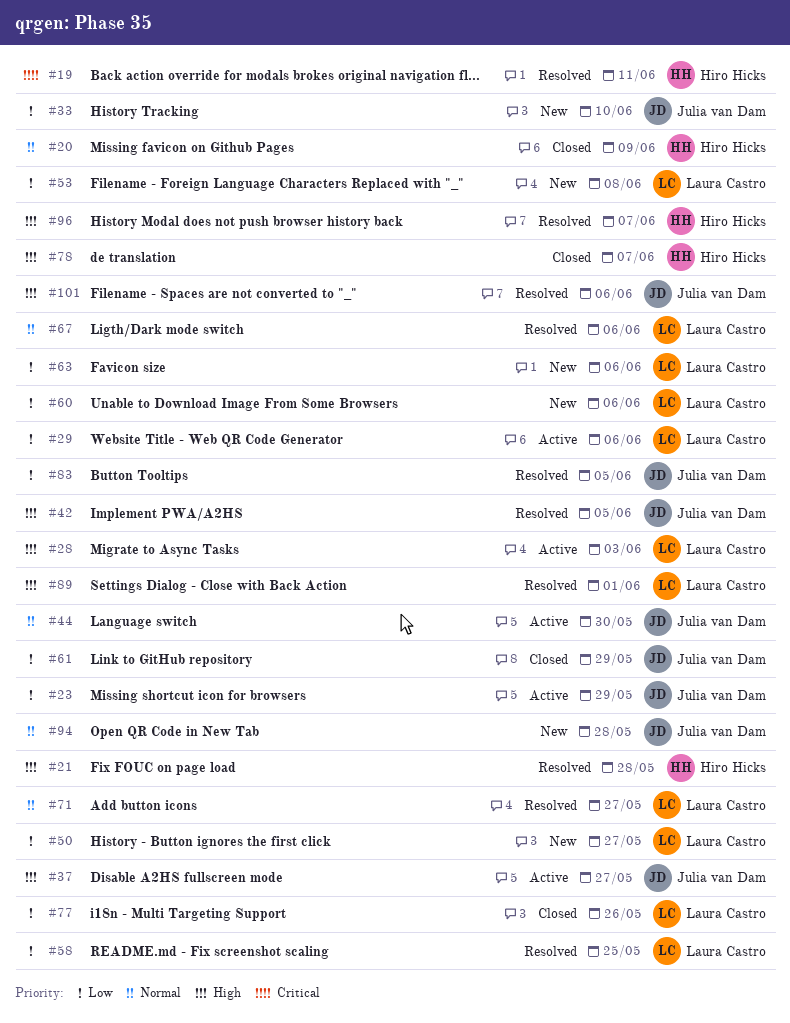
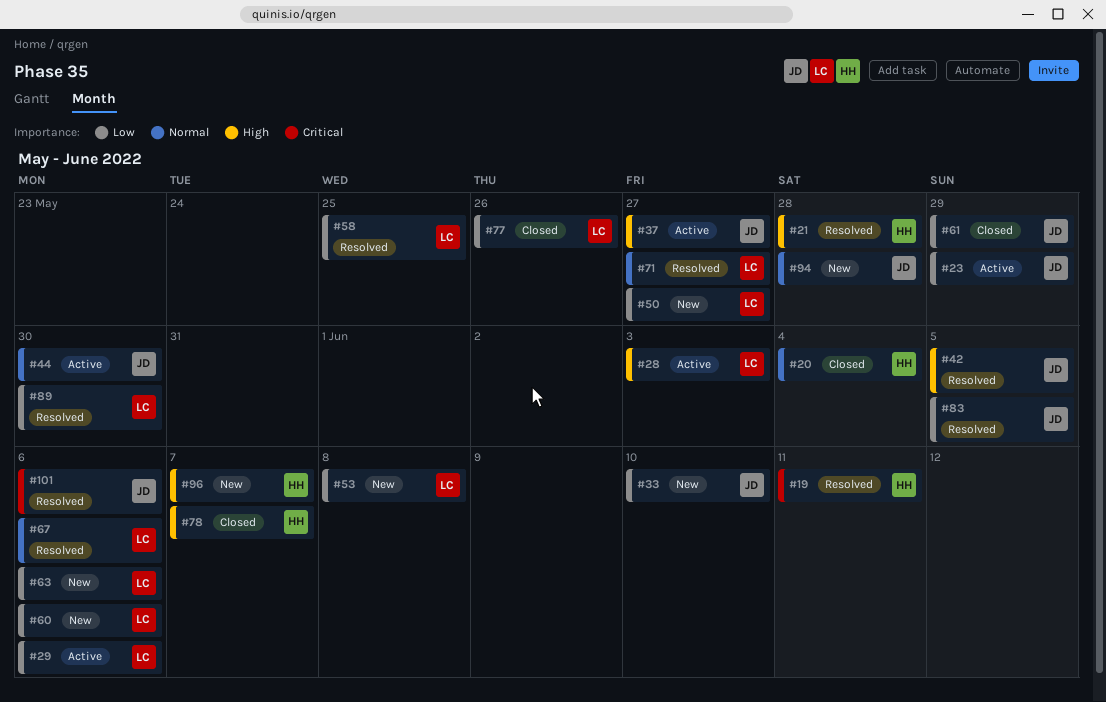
#20, due: Jun 9 -> Jun 4
#89, priority: High -> Low
#89, due: Jun 1 -> May 30
#96, status: Resolved -> New
#101, priority: High -> Critical

